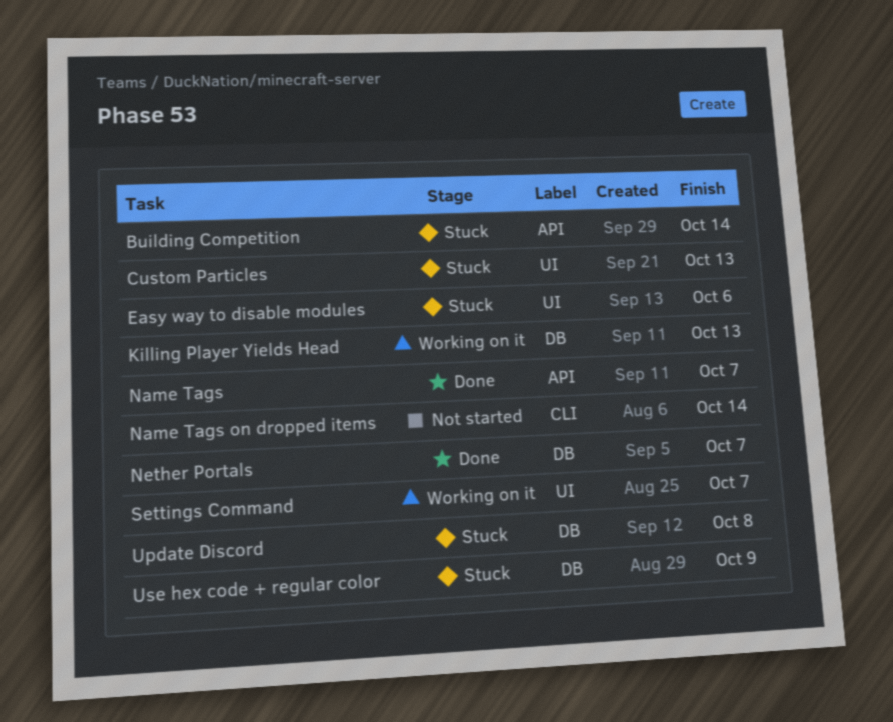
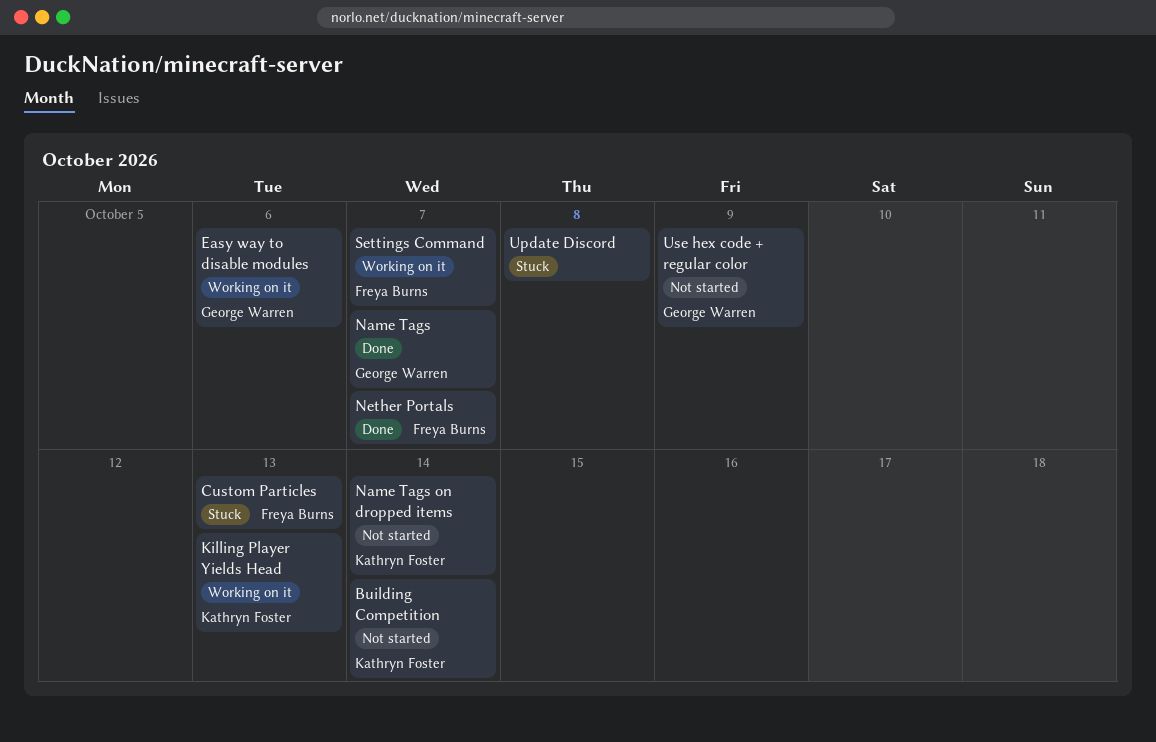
Building Competition, status: Stuck -> Not started
Easy way to disable modules, status: Stuck -> Working on it
Use hex code + regular color, status: Stuck -> Not started

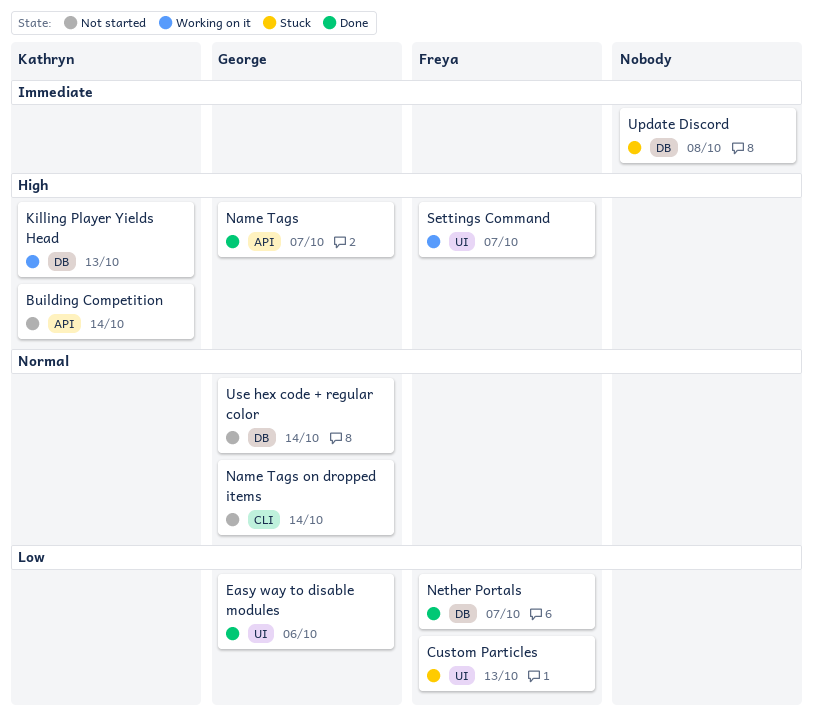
Easy way to disable modules, status: Working on it -> Done
Name Tags on dropped items, owner: Kathryn Foster -> George Warren
Use hex code + regular color, due: Oct 9 -> Oct 14

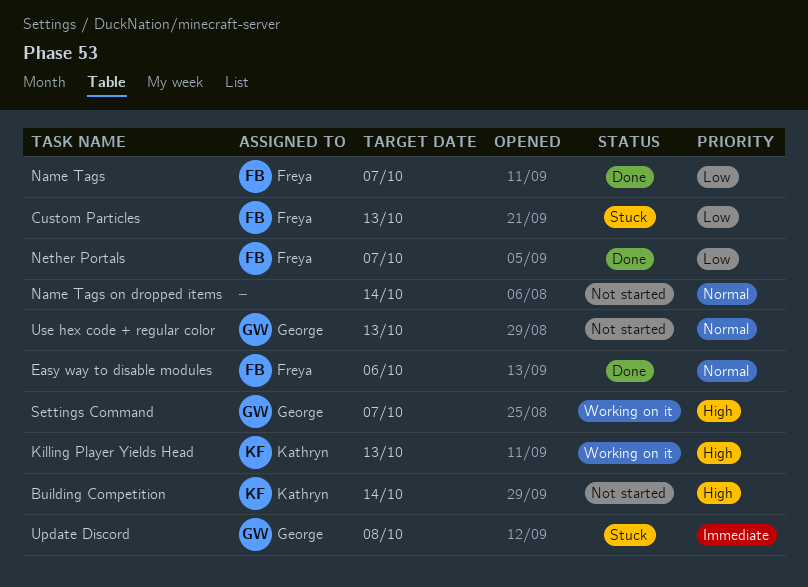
Easy way to disable modules, owner: George -> Freya
Easy way to disable modules, priority: Low -> Normal
Name Tags, owner: George -> Freya
Name Tags, priority: High -> Low
Name Tags on dropped items, owner: George -> none
Settings Command, owner: Freya -> George
Update Discord, owner: none -> George
Use hex code + regular color, due: Oct 14 -> Oct 13

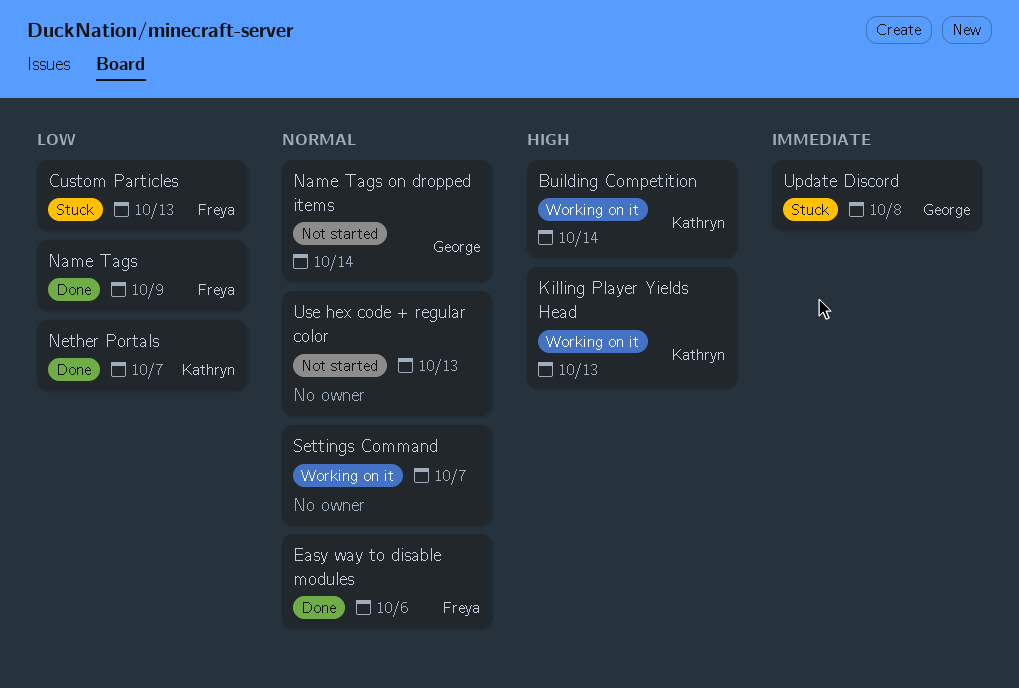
Building Competition, status: Not started -> Working on it
Name Tags, due: Oct 7 -> Oct 9
Name Tags on dropped items, owner: none -> George
Nether Portals, owner: Freya -> Kathryn
Settings Command, owner: George -> none
Settings Command, priority: High -> Normal
Use hex code + regular color, owner: George -> none

